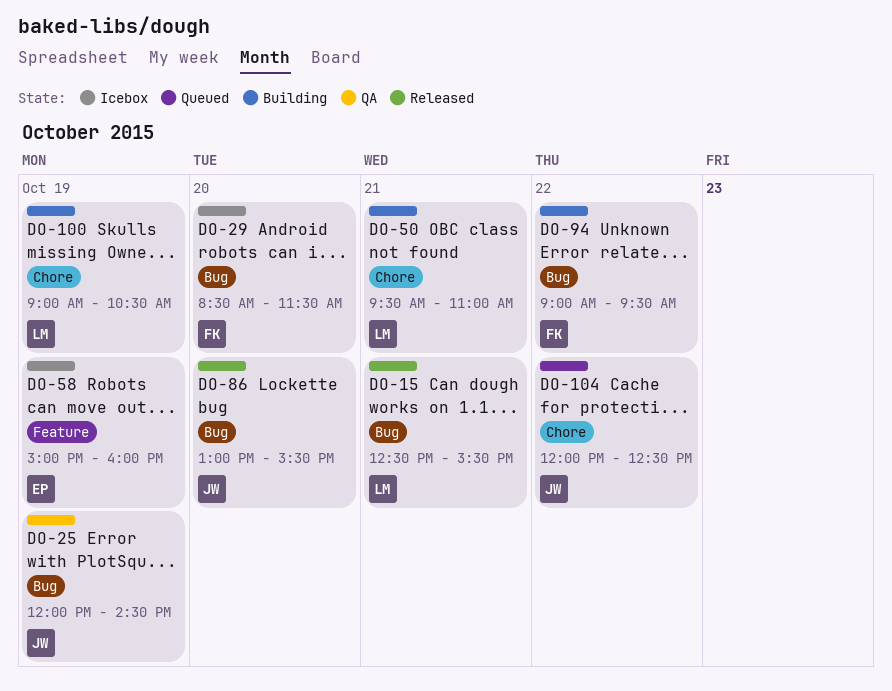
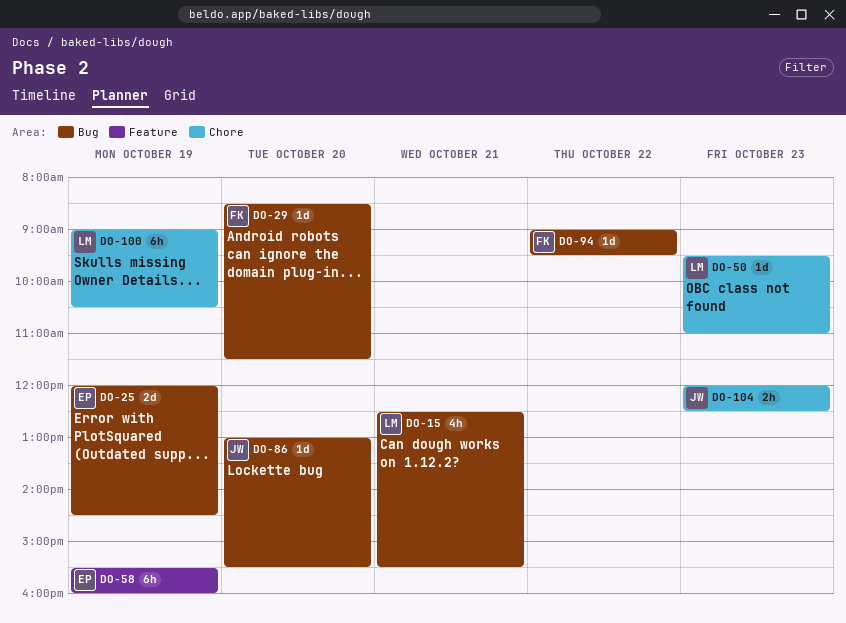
DO-25, owner: JW -> EP
DO-50, day: Oct 21 -> Oct 23
DO-58, begins: 15:00 -> 15:30
DO-104, day: Oct 22 -> Oct 23

